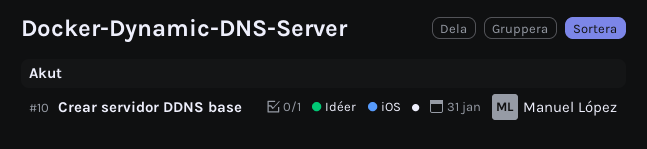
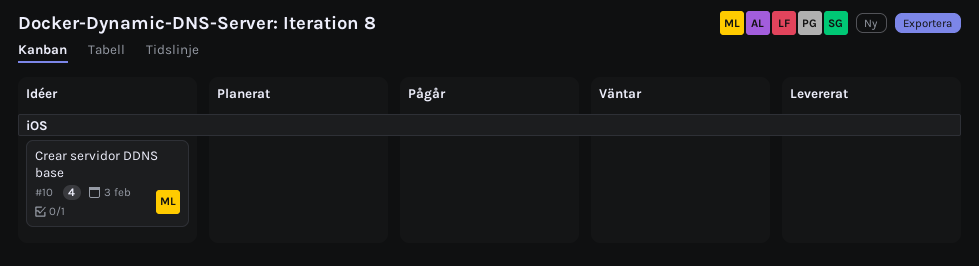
#10, estimate: 1 -> 4
#10, due: Jan 31 -> Feb 3

